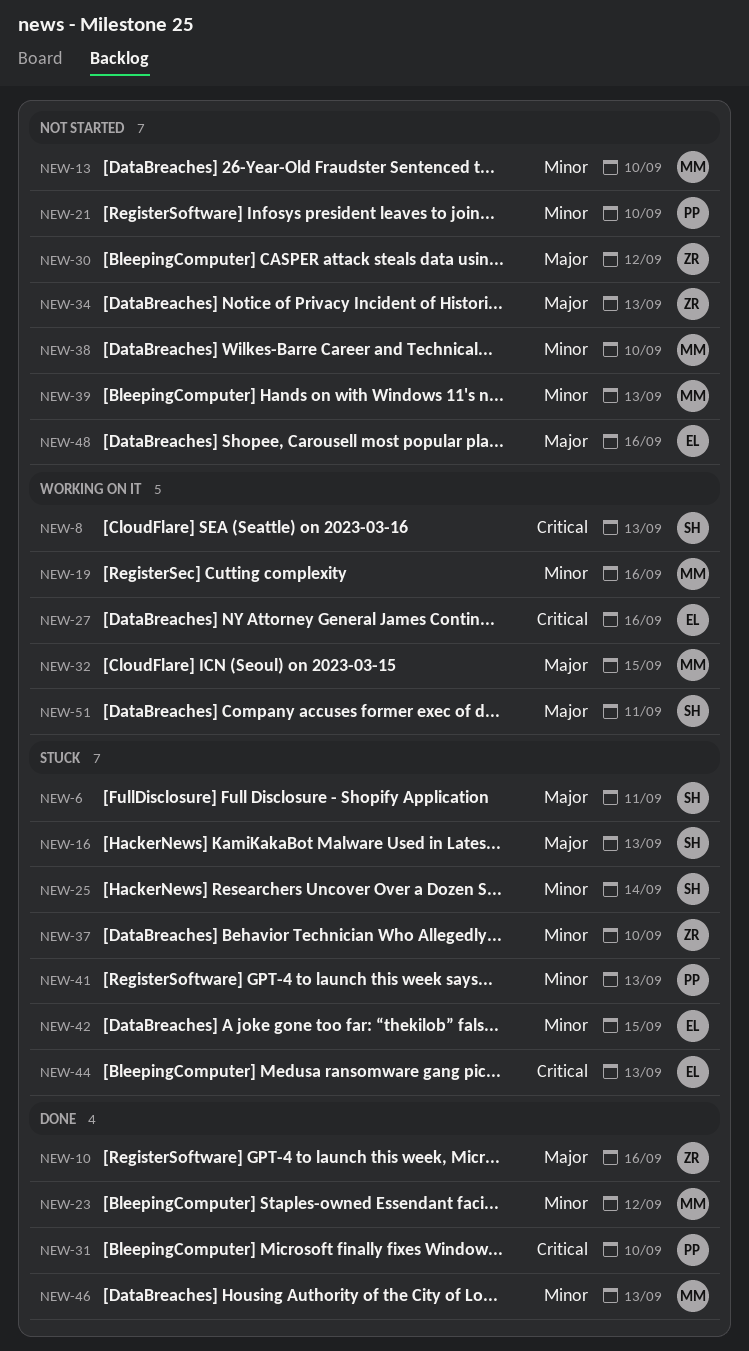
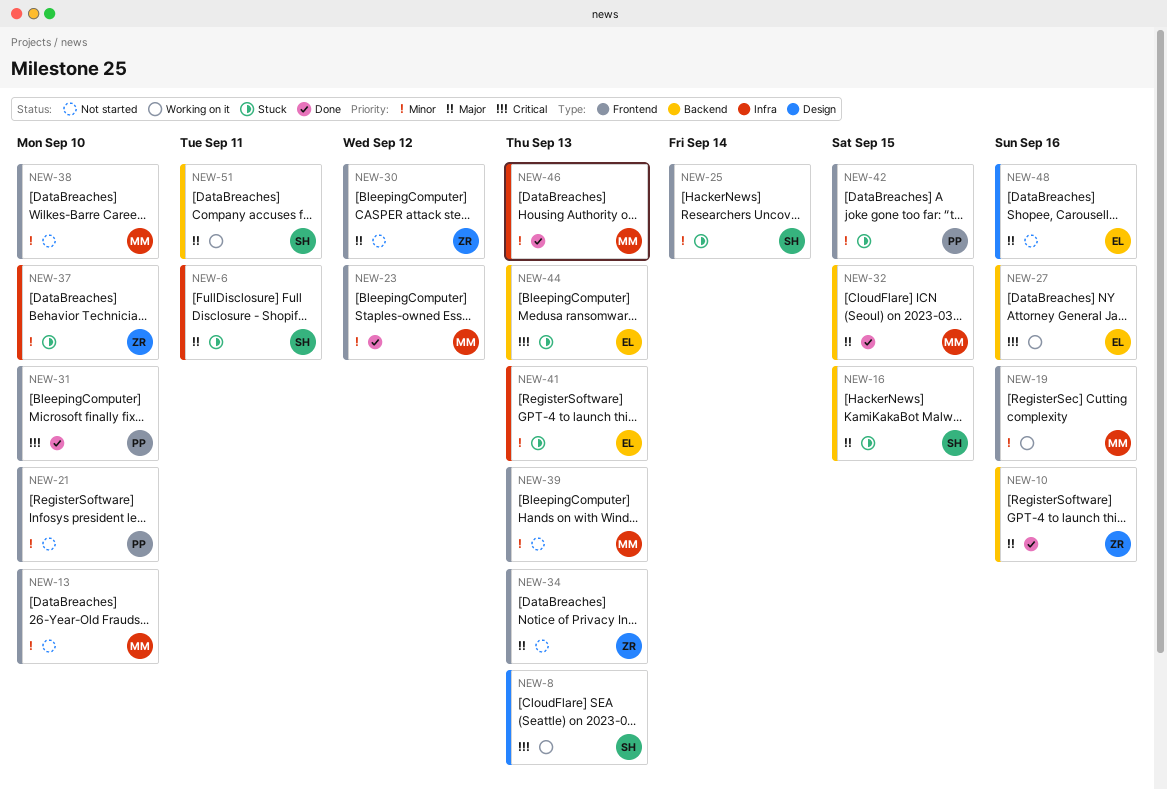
NEW-16, due: Sep 13 -> Sep 15
NEW-32, status: Working on it -> Done
NEW-41, owner: PP -> EL
NEW-42, owner: EL -> PP

